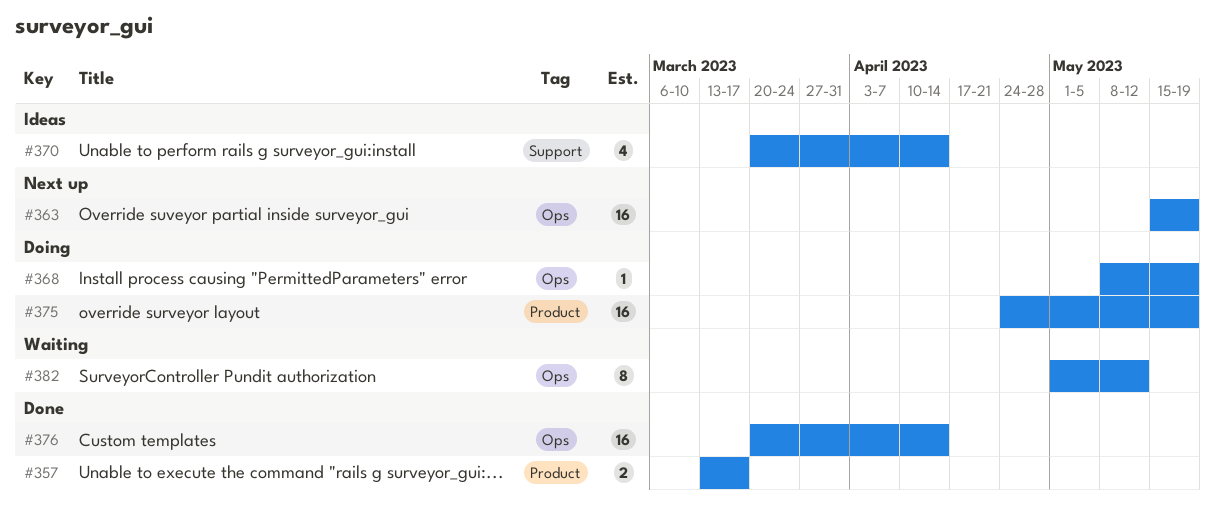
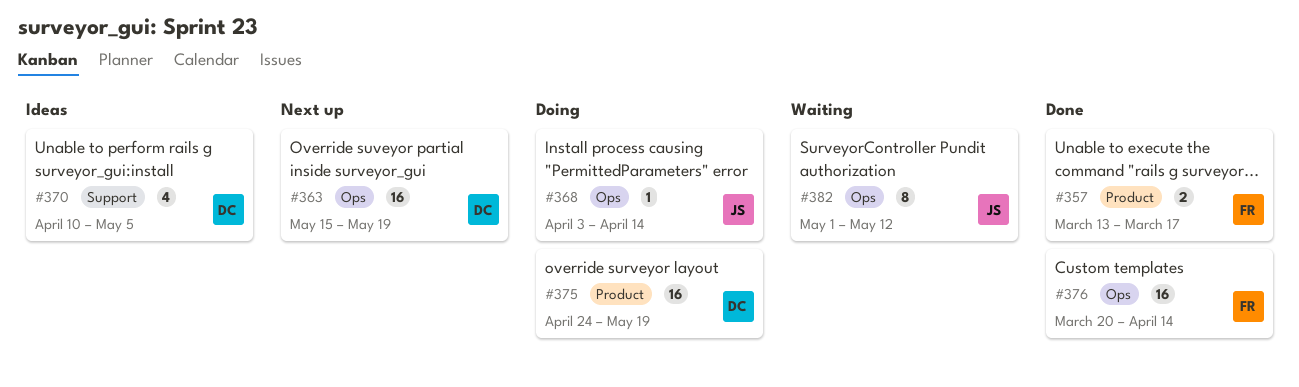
#368, start: May 8 -> Apr 3
#368, due: May 19 -> Apr 14
#370, start: Mar 20 -> Apr 10
#370, due: Apr 14 -> May 5

